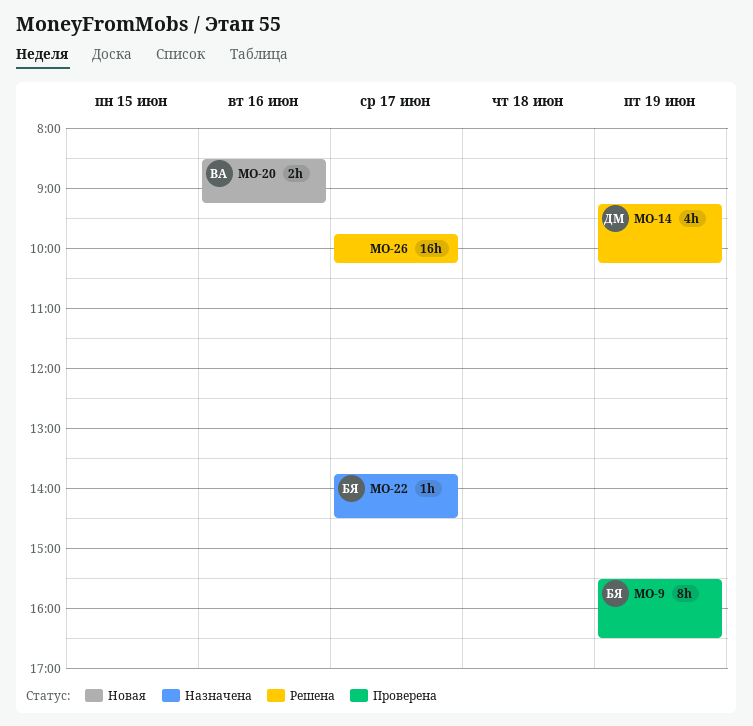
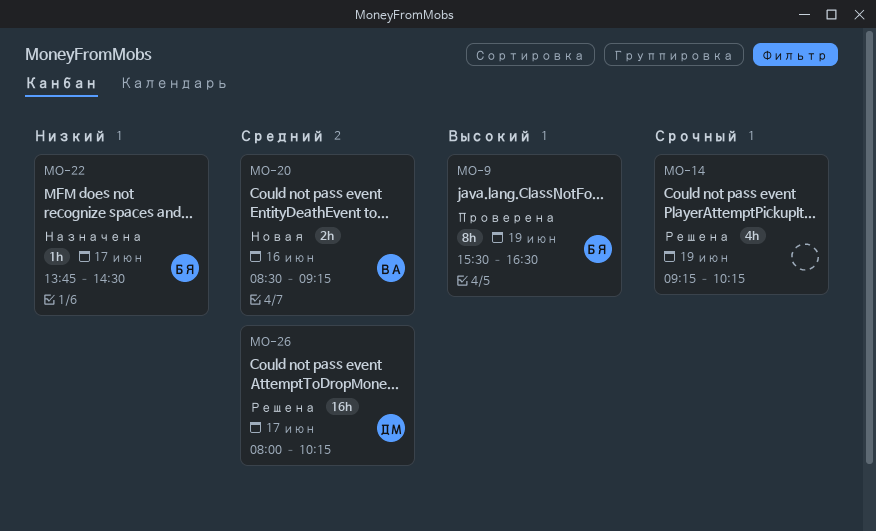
MO-14, owner: ДМ -> none
MO-26, owner: none -> ДМ
MO-26, begins: 09:45 -> 08:00

